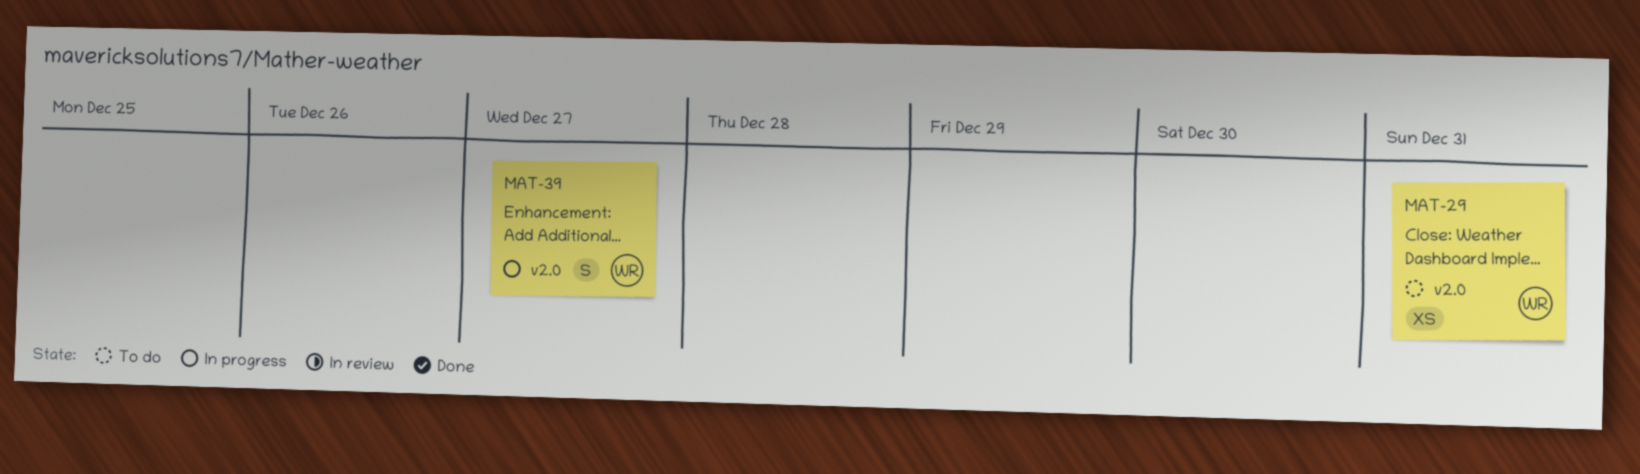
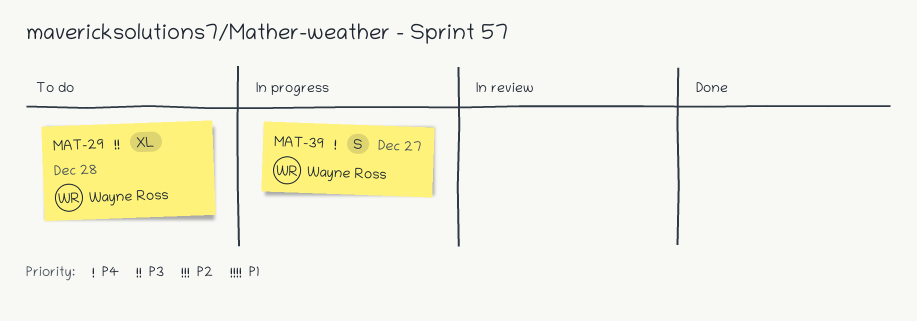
MAT-29, estimate: XS -> XL
MAT-29, due: Dec 31 -> Dec 28

